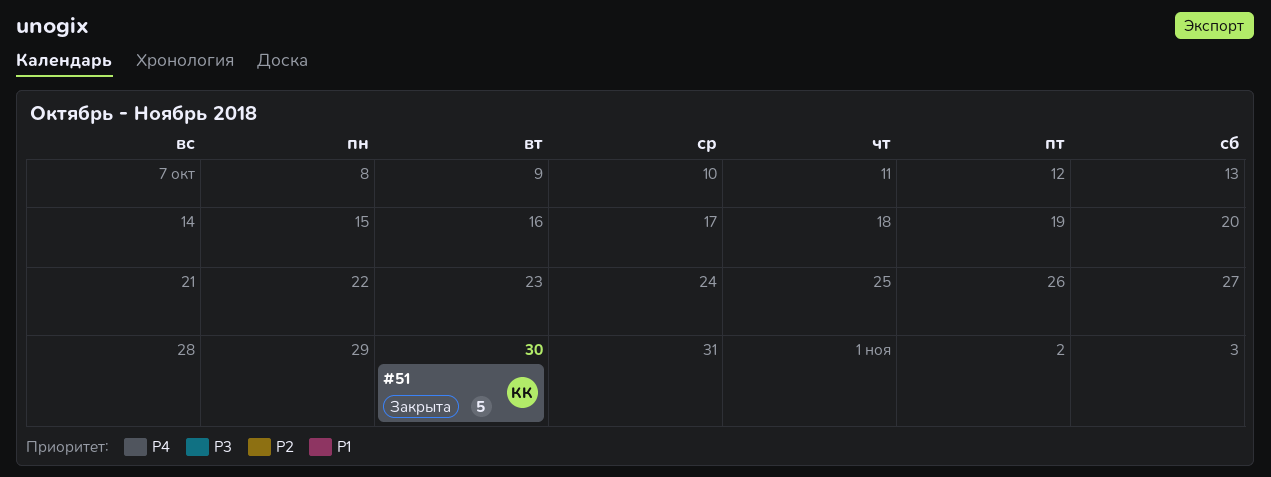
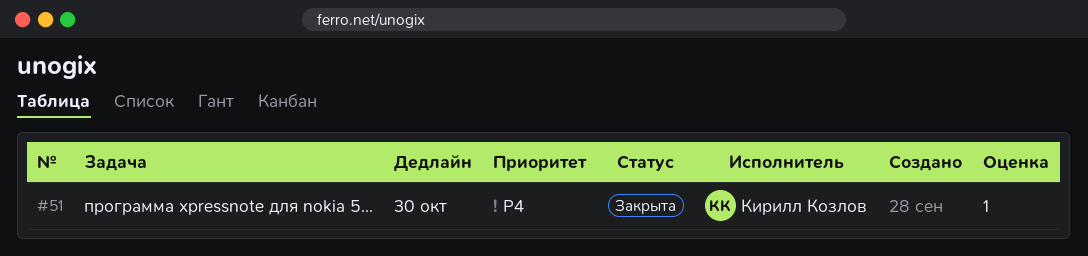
#51, estimate: 5 -> 1

